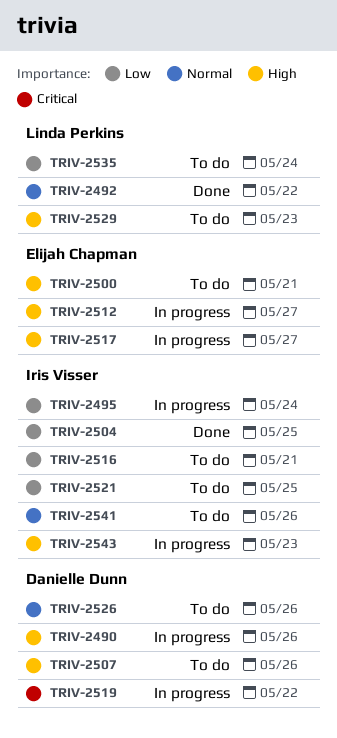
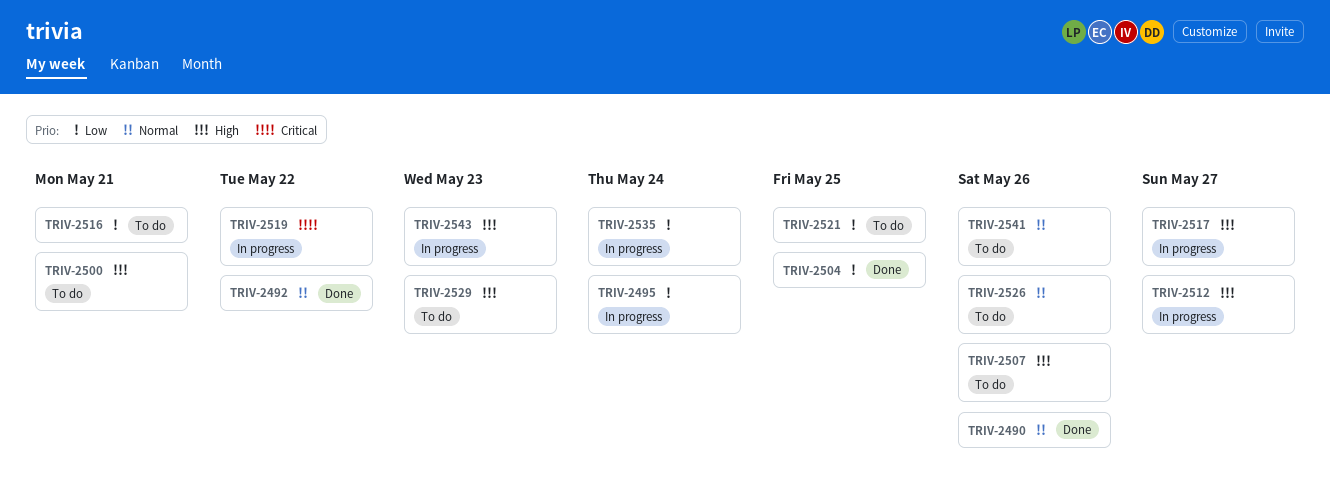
TRIV-2490, status: In progress -> Done
TRIV-2490, priority: High -> Normal
TRIV-2535, status: To do -> In progress

